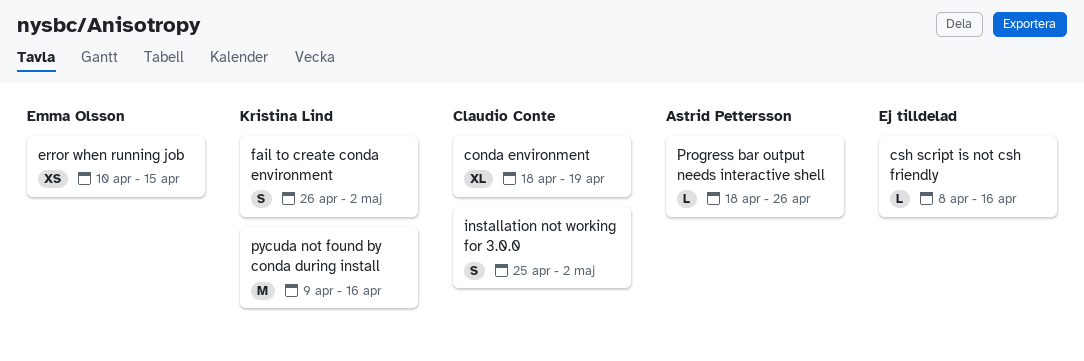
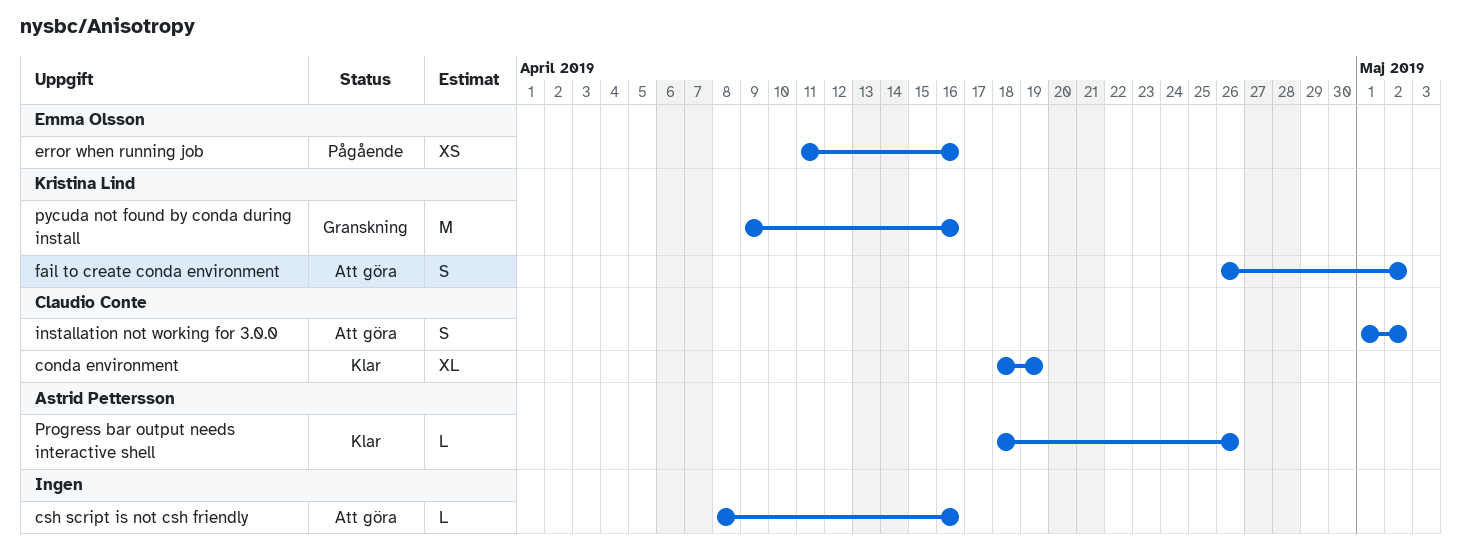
error when running job, start: Apr 10 -> Apr 11
error when running job, due: Apr 15 -> Apr 16
installation not working for 3.0.0, start: Apr 25 -> May 1

